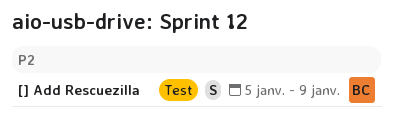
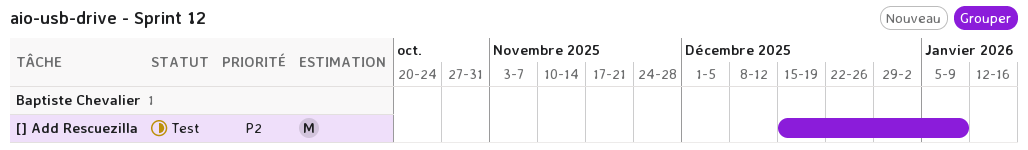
[] Add Rescuezilla, estimate: S -> M
[] Add Rescuezilla, start: Jan 5 -> Dec 15

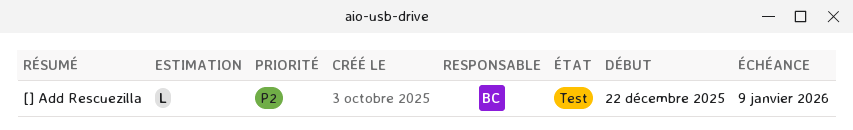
[] Add Rescuezilla, estimate: M -> L
[] Add Rescuezilla, start: Dec 15 -> Dec 22

